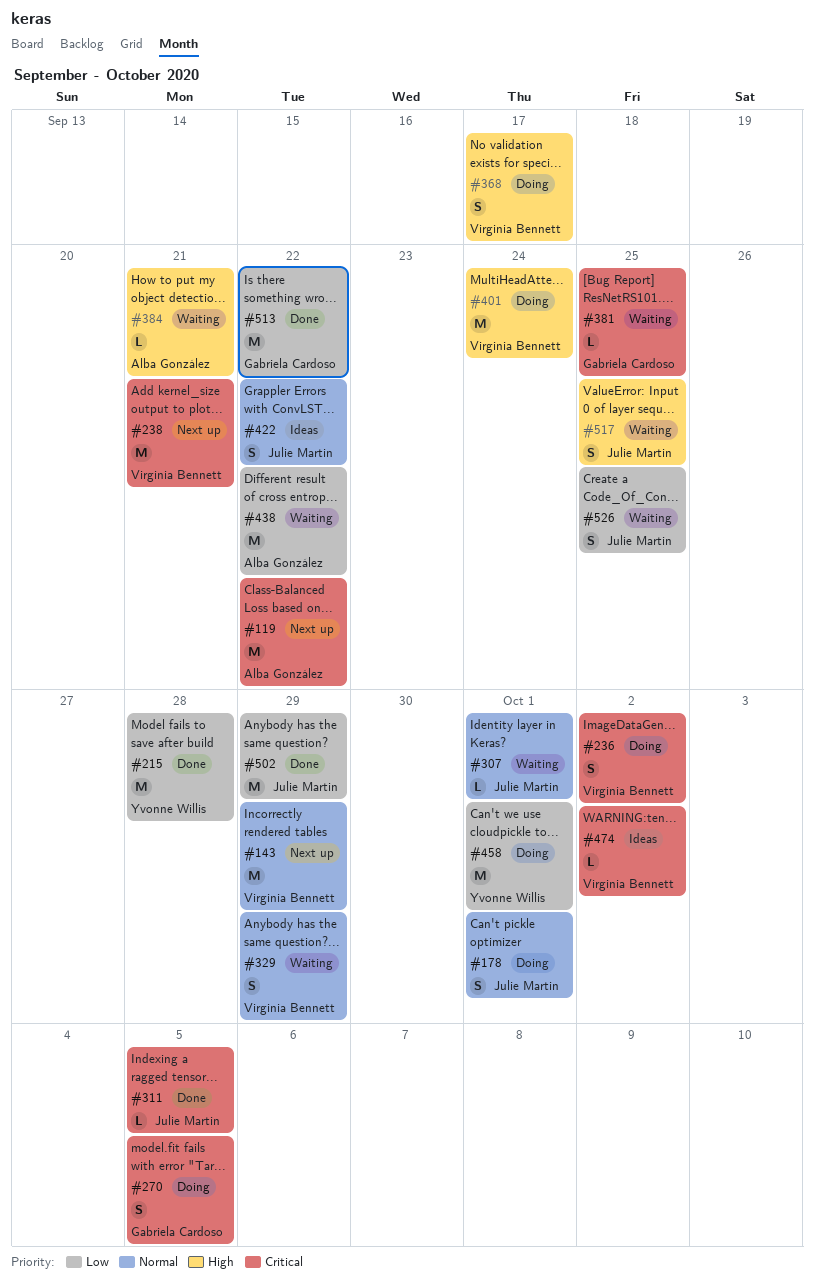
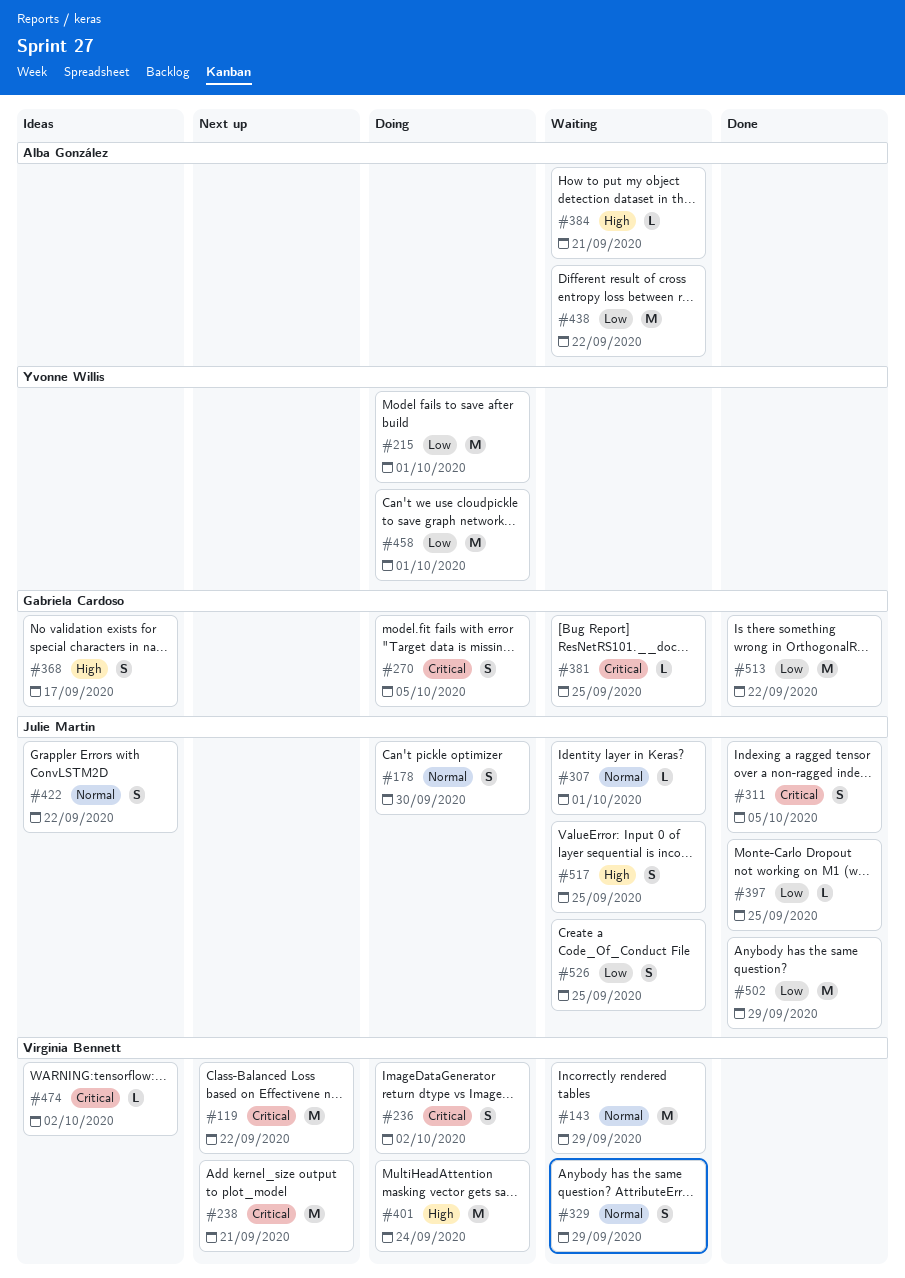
#119, owner: Alba González -> Virginia Bennett
#143, status: Next up -> Waiting
#178, due: Oct 1 -> Sep 30
#215, status: Done -> Doing
#215, due: Sep 28 -> Oct 1
#311, estimate: L -> S
#368, status: Doing -> Ideas
#368, owner: Virginia Bennett -> Gabriela Cardoso
#397: none -> present

